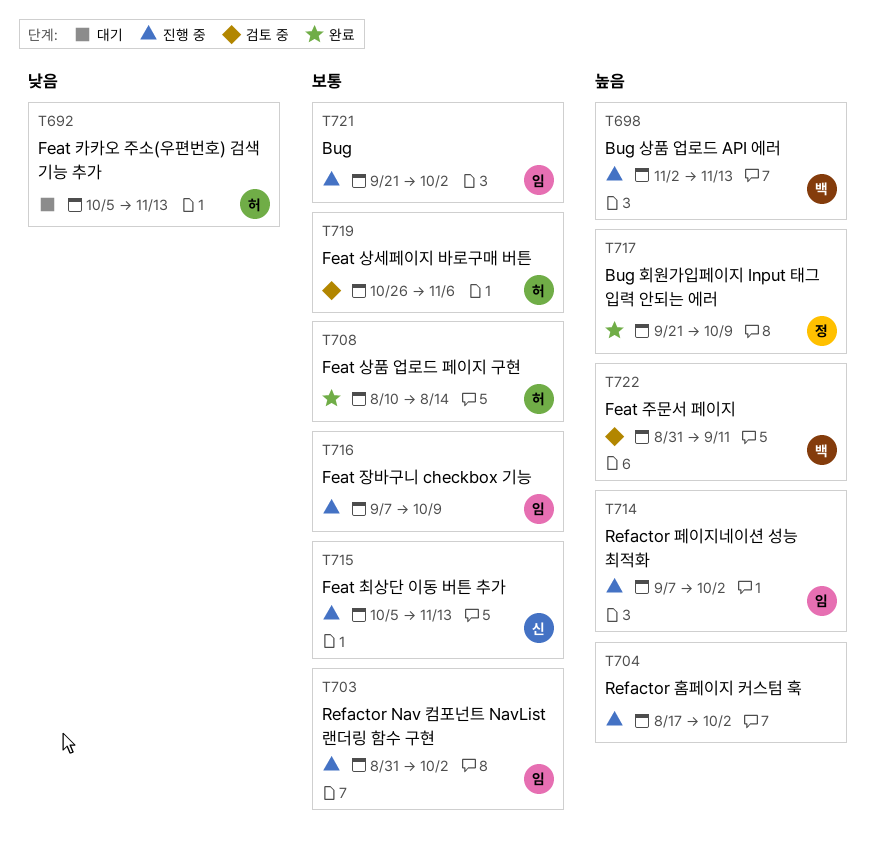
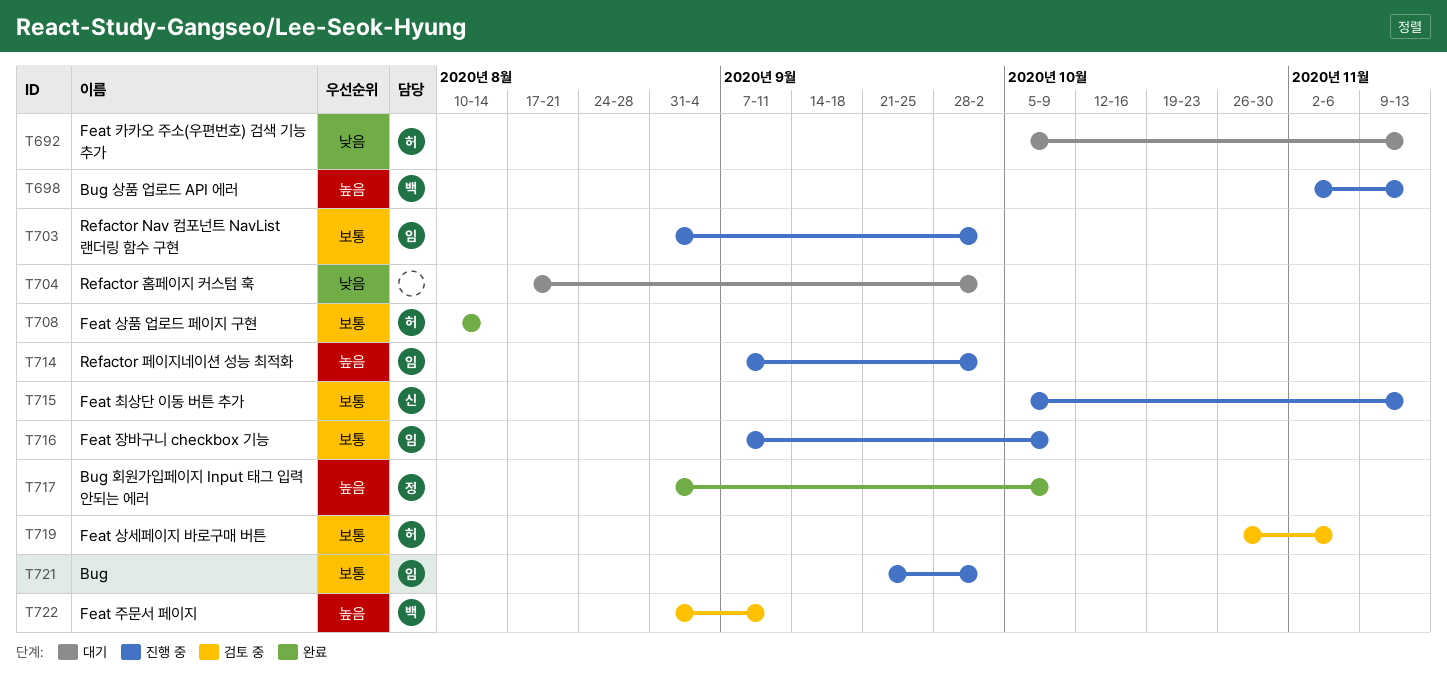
T704, status: 진행 중 -> 대기
T704, priority: 높음 -> 낮음
T717, start: Sep 21 -> Aug 31

